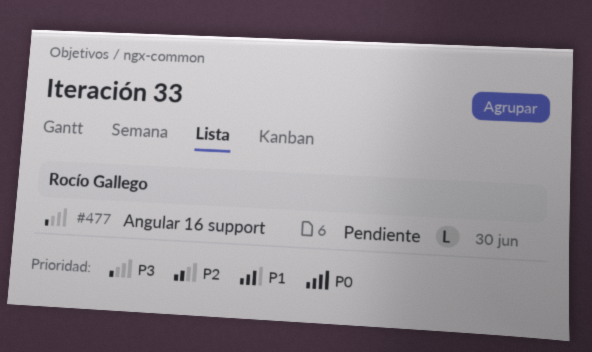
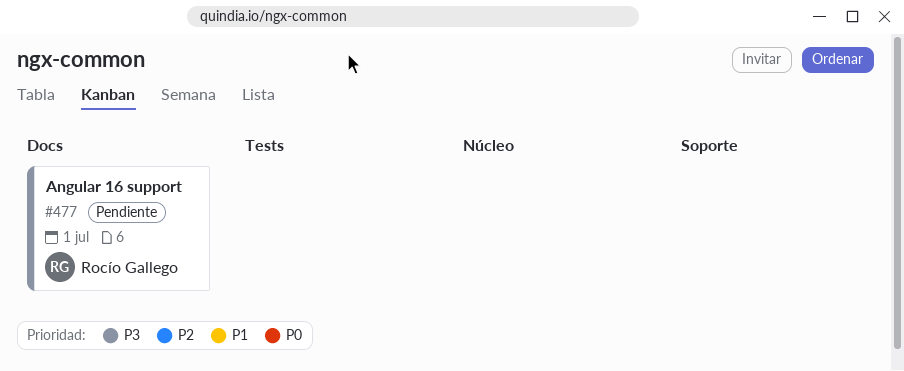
#477, due: Jun 30 -> Jul 1

